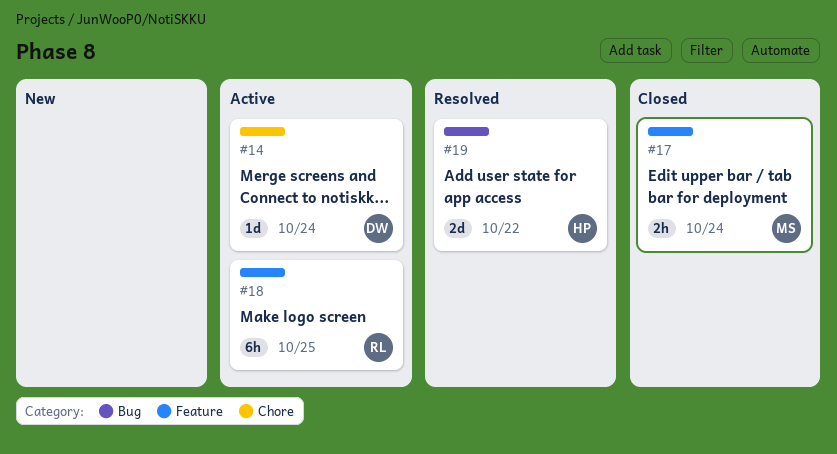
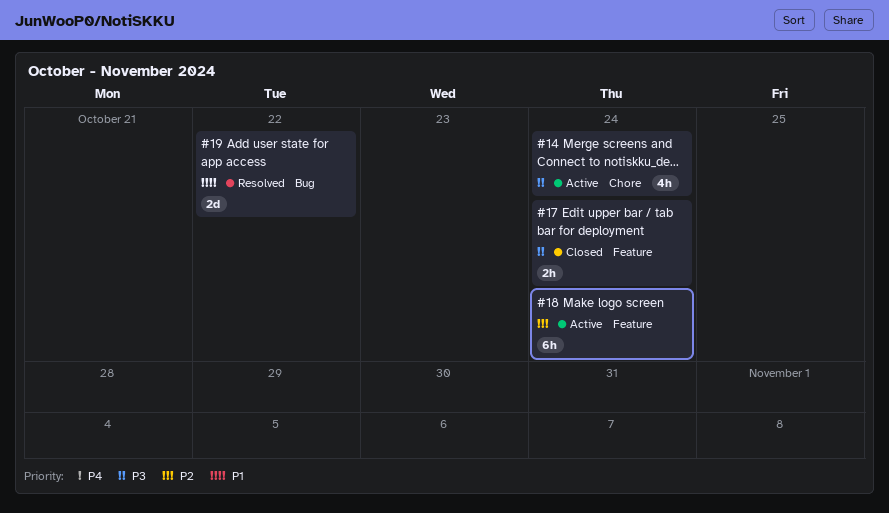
#14, estimate: 1d -> 4h
#18, due: Oct 25 -> Oct 24

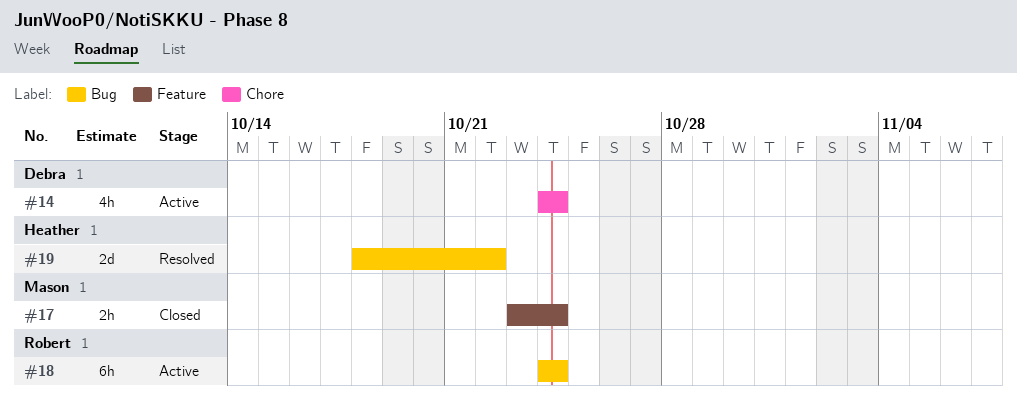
#18, label: Feature -> Bug

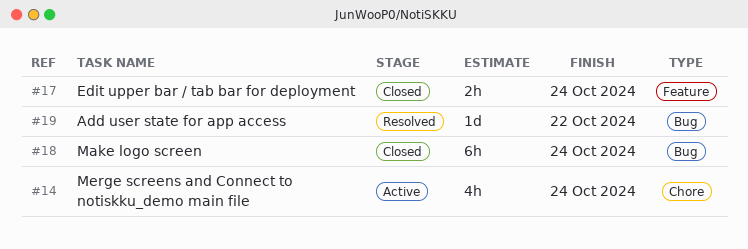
#18, status: Active -> Closed
#19, estimate: 2d -> 1d

